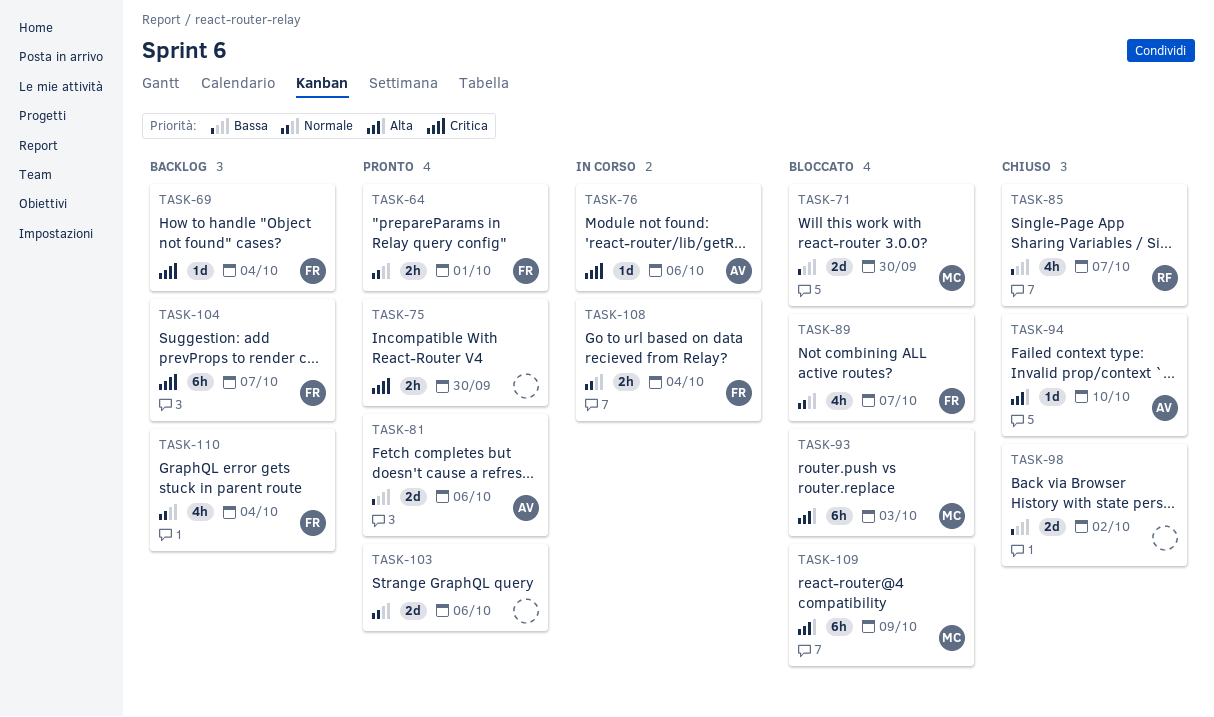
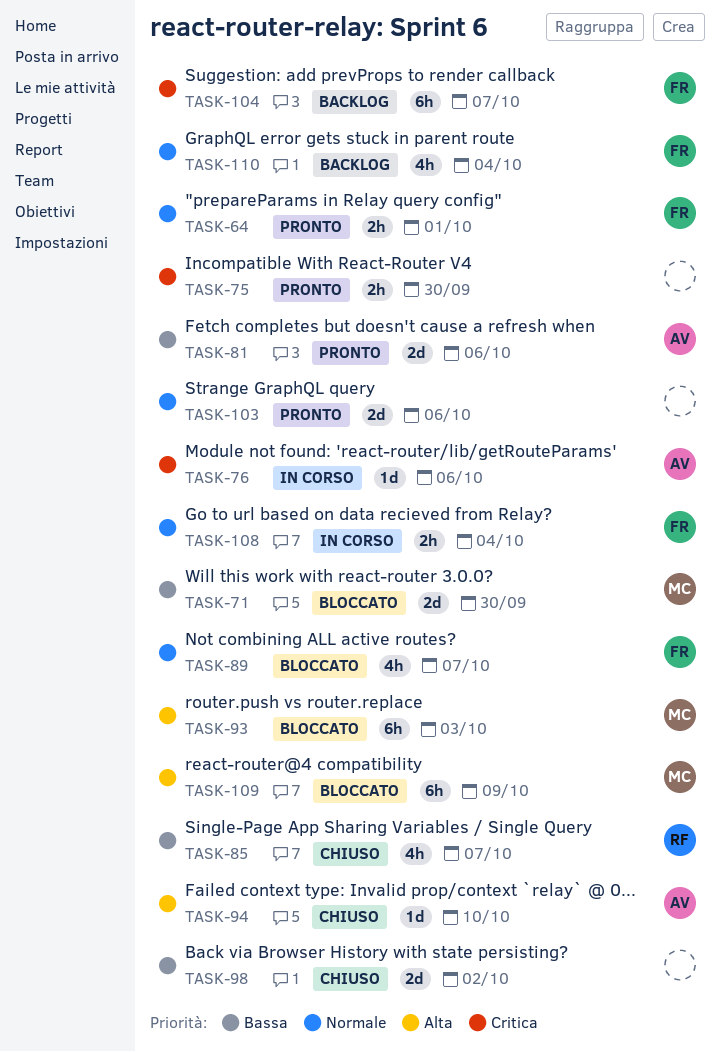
TASK-69: present -> none

